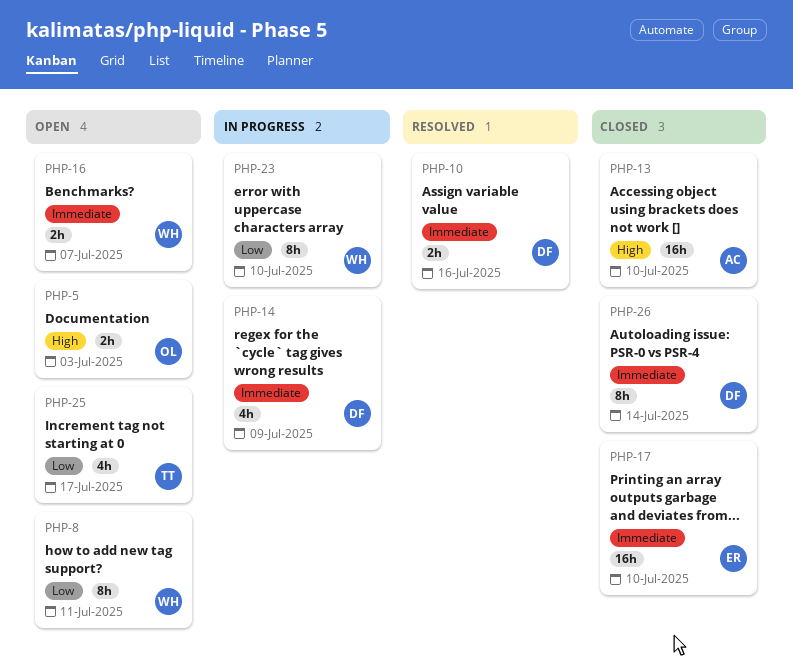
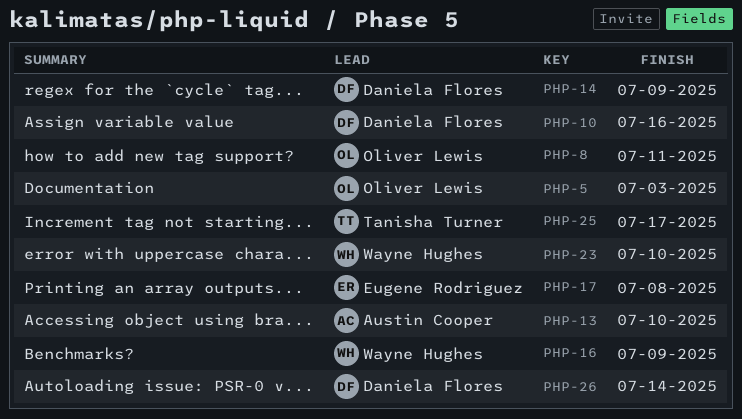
PHP-8, owner: Wayne Hughes -> Oliver Lewis
PHP-16, due: Jul 7 -> Jul 9
PHP-17, due: Jul 10 -> Jul 8

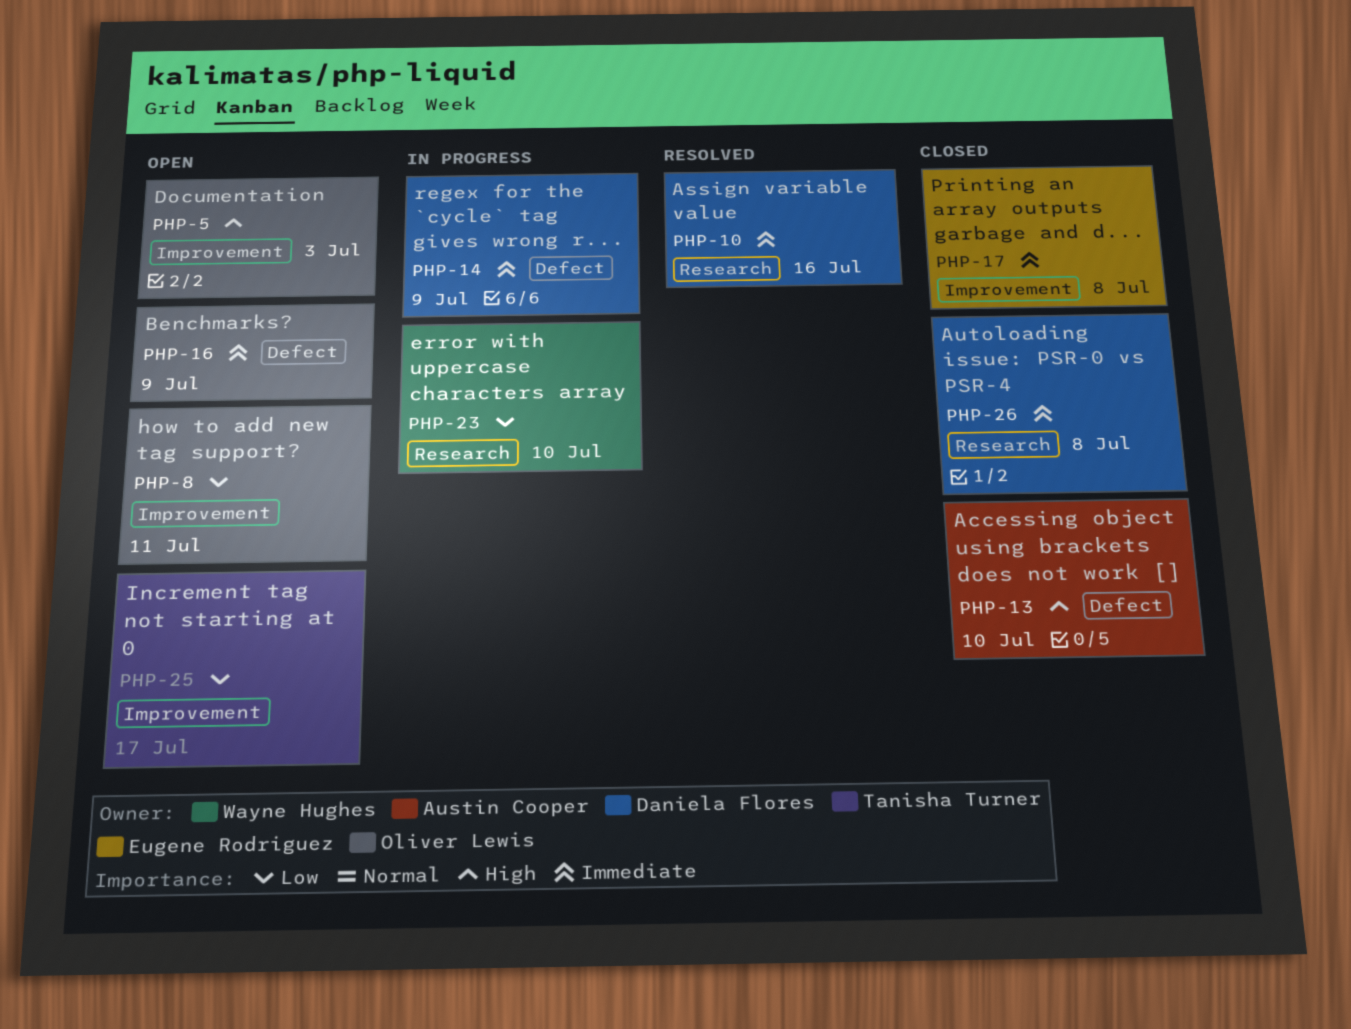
PHP-16, owner: Wayne Hughes -> Oliver Lewis
PHP-26, due: Jul 14 -> Jul 8

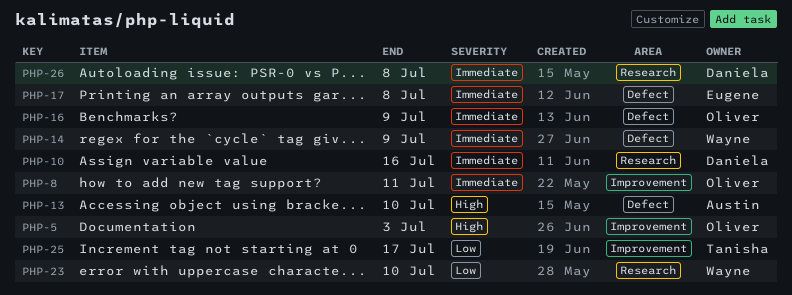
PHP-8, priority: Low -> Immediate
PHP-14, owner: Daniela Flores -> Wayne Hughes
PHP-17, label: Improvement -> Defect

